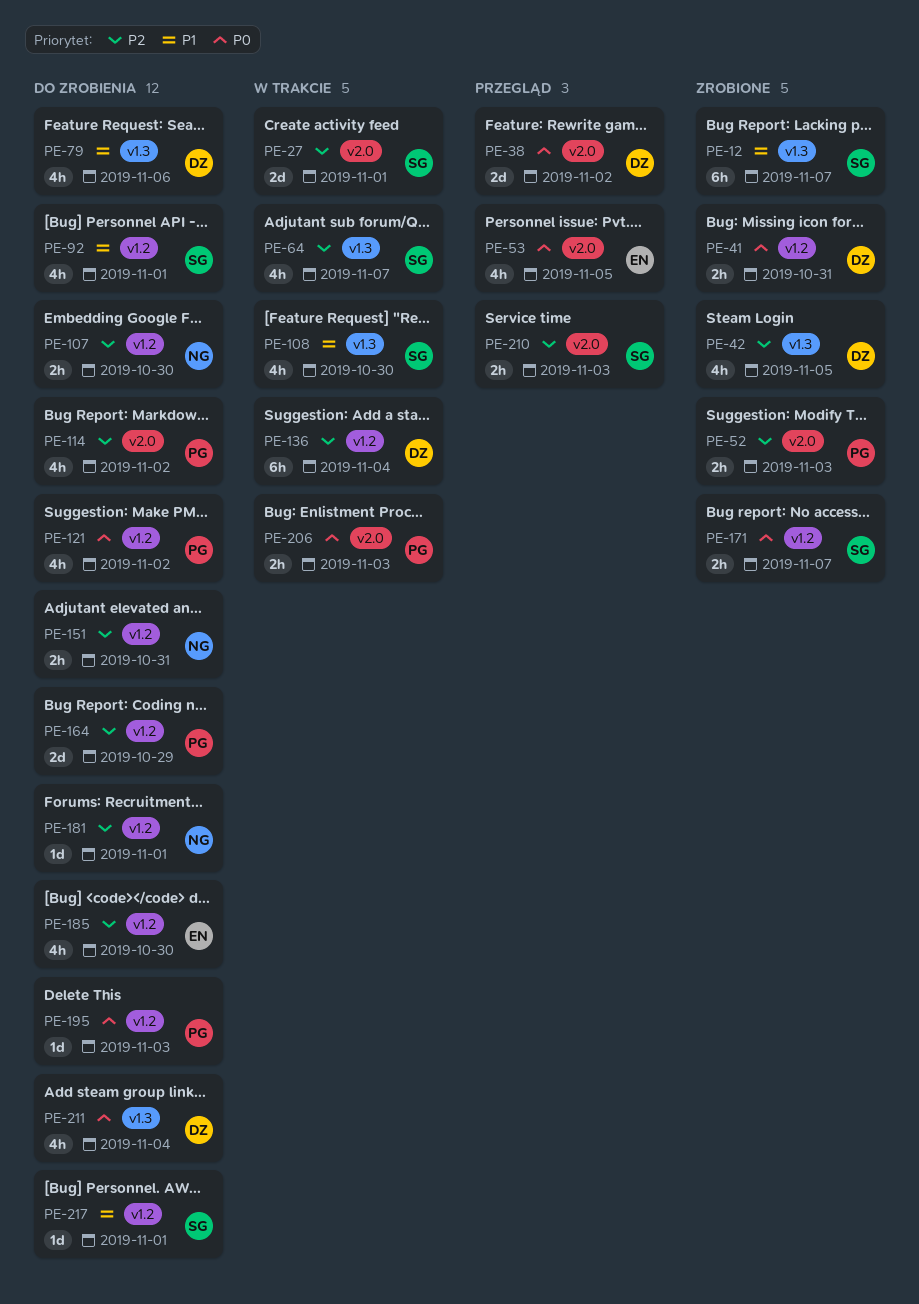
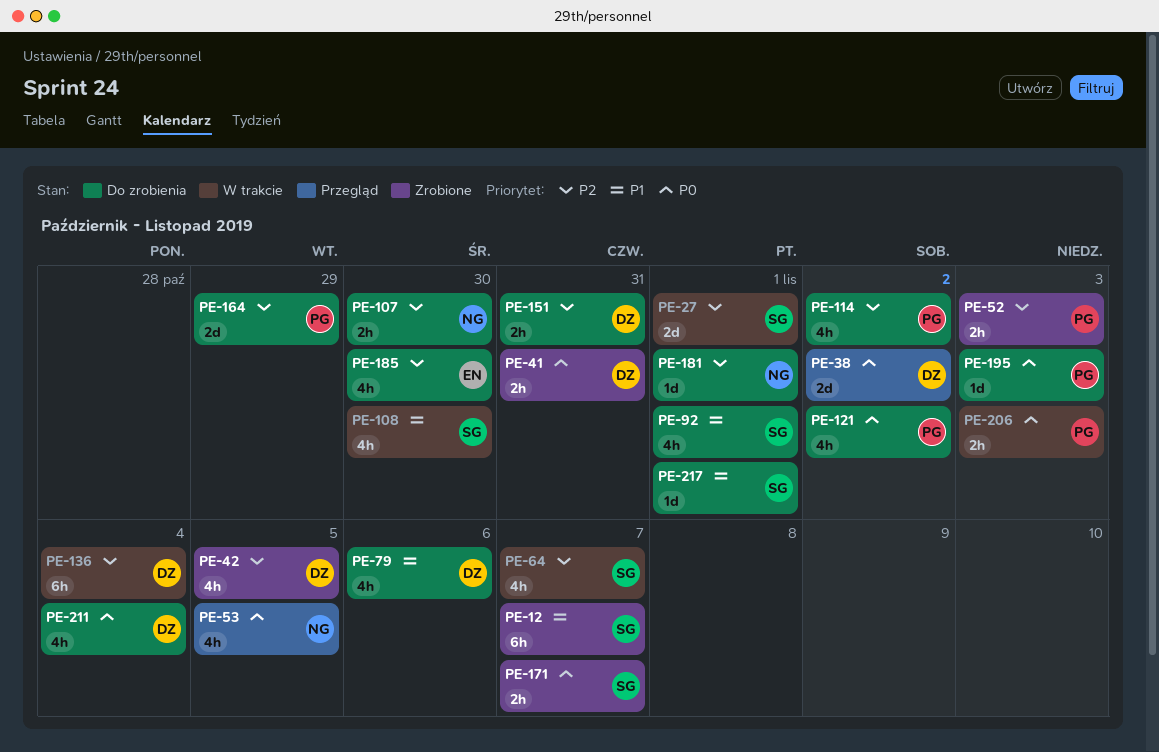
PE-53, owner: EN -> NG
PE-151, owner: NG -> DZ
PE-210: present -> none

